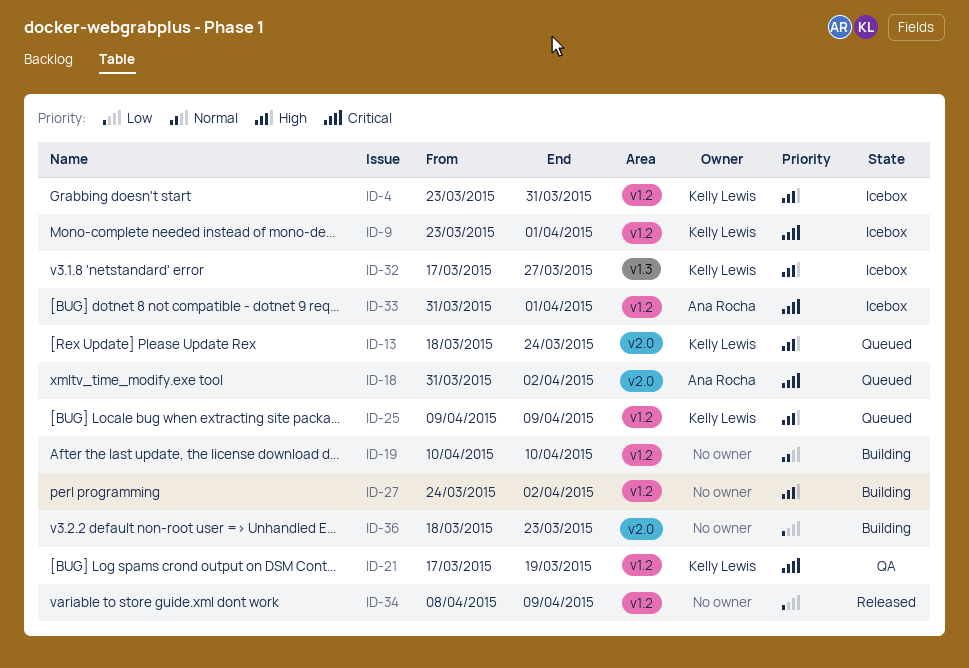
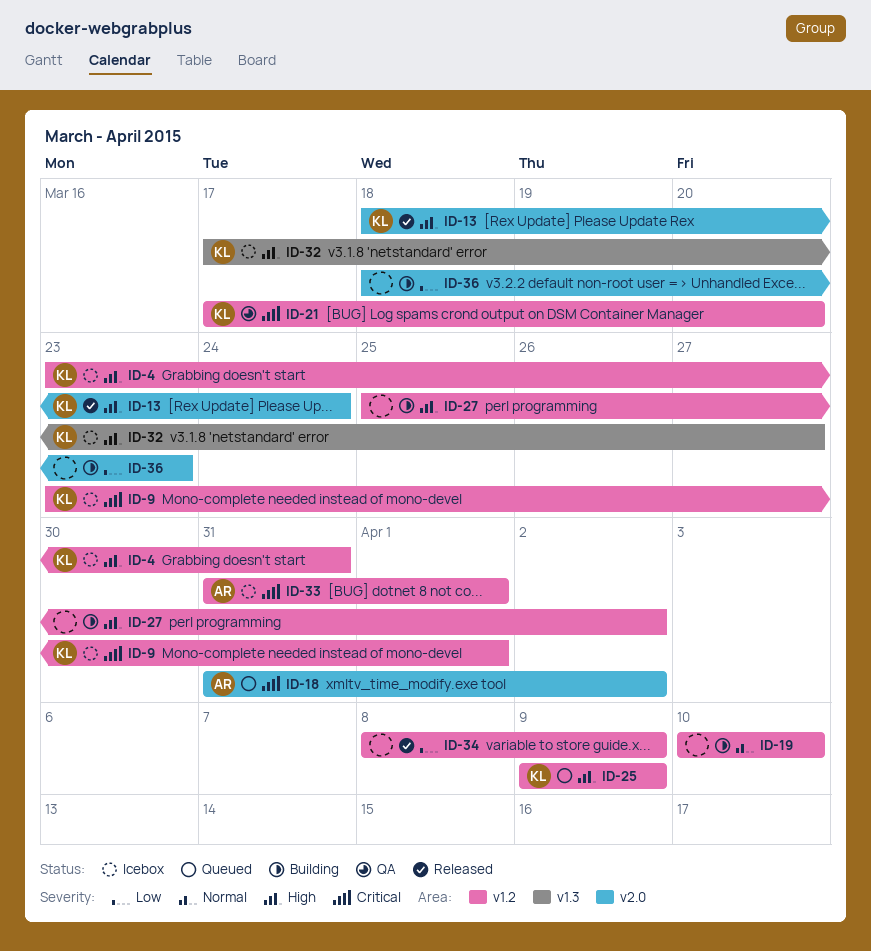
ID-13, status: Queued -> Released
ID-21, due: Mar 19 -> Mar 20
ID-27, start: Mar 24 -> Mar 25

